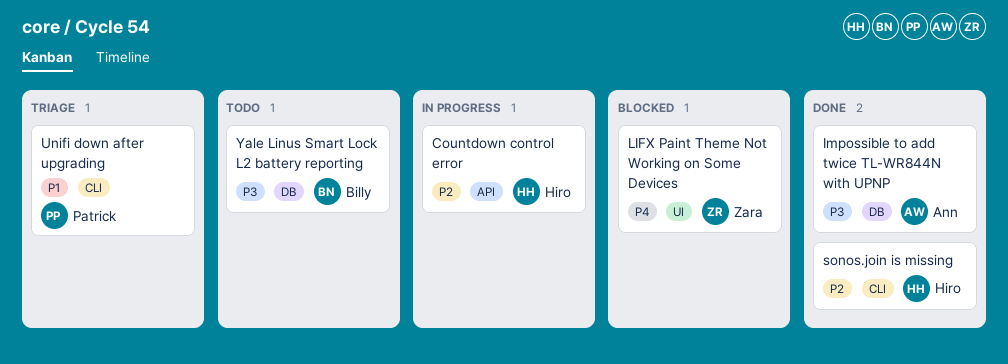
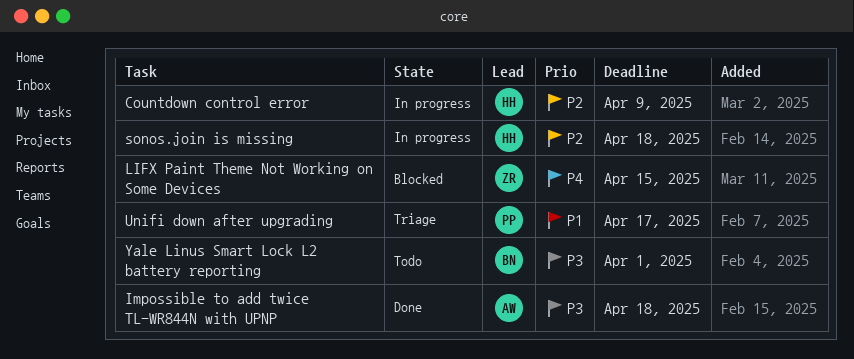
sonos.join is missing, status: Done -> In progress

